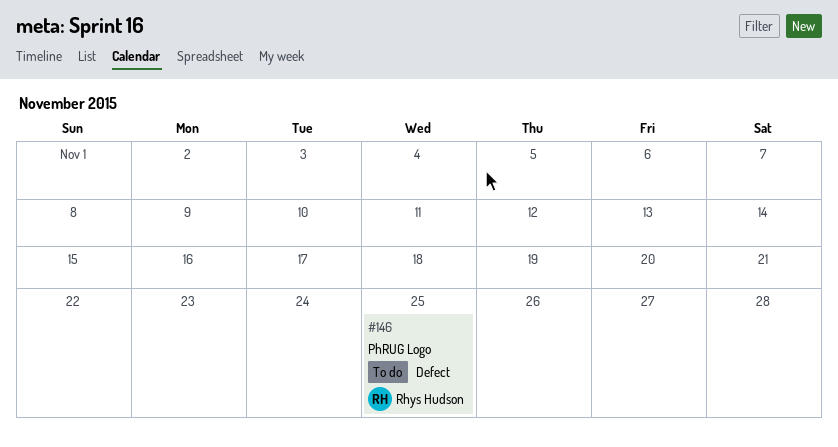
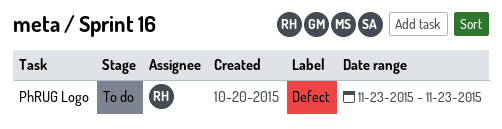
PhRUG Logo, due: Nov 25 -> Nov 23

